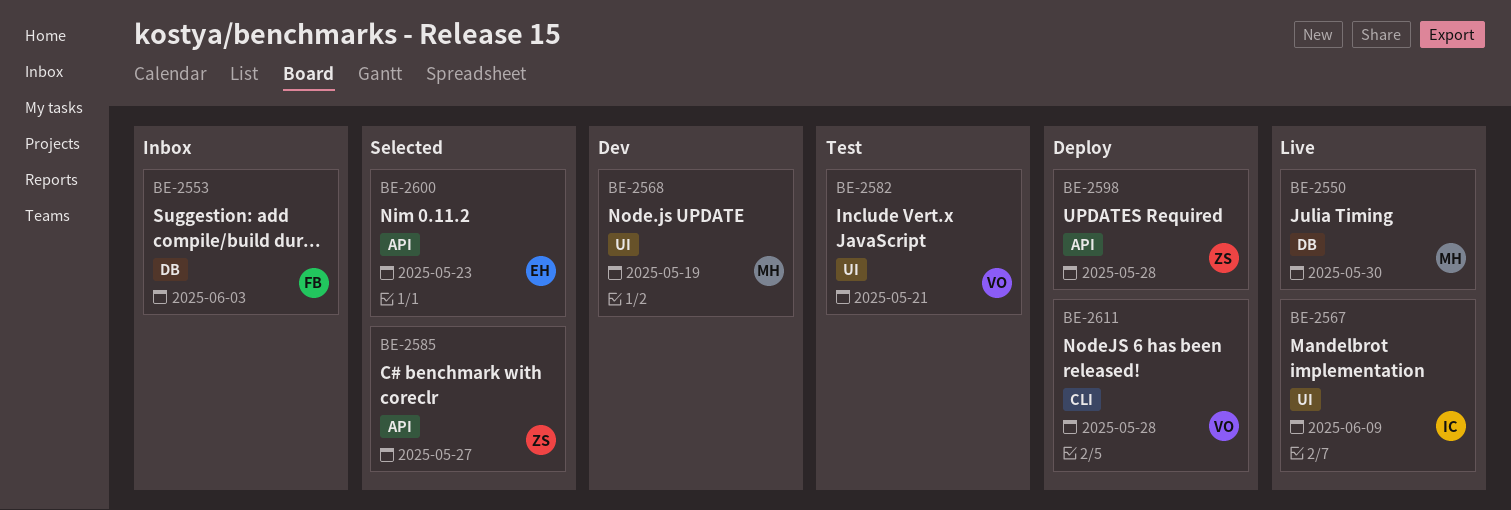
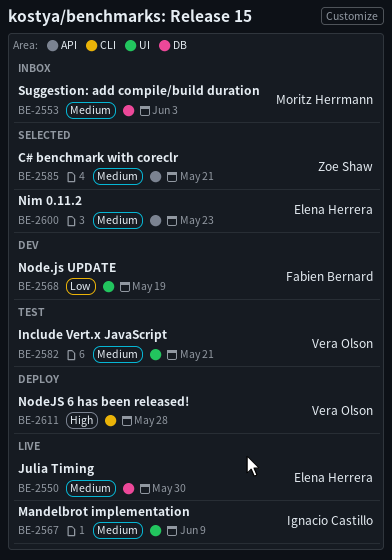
BE-2550, owner: Moritz Herrmann -> Elena Herrera
BE-2553, owner: Fabien Bernard -> Moritz Herrmann
BE-2568, owner: Moritz Herrmann -> Fabien Bernard
BE-2585, due: May 27 -> May 21
BE-2598: present -> none

